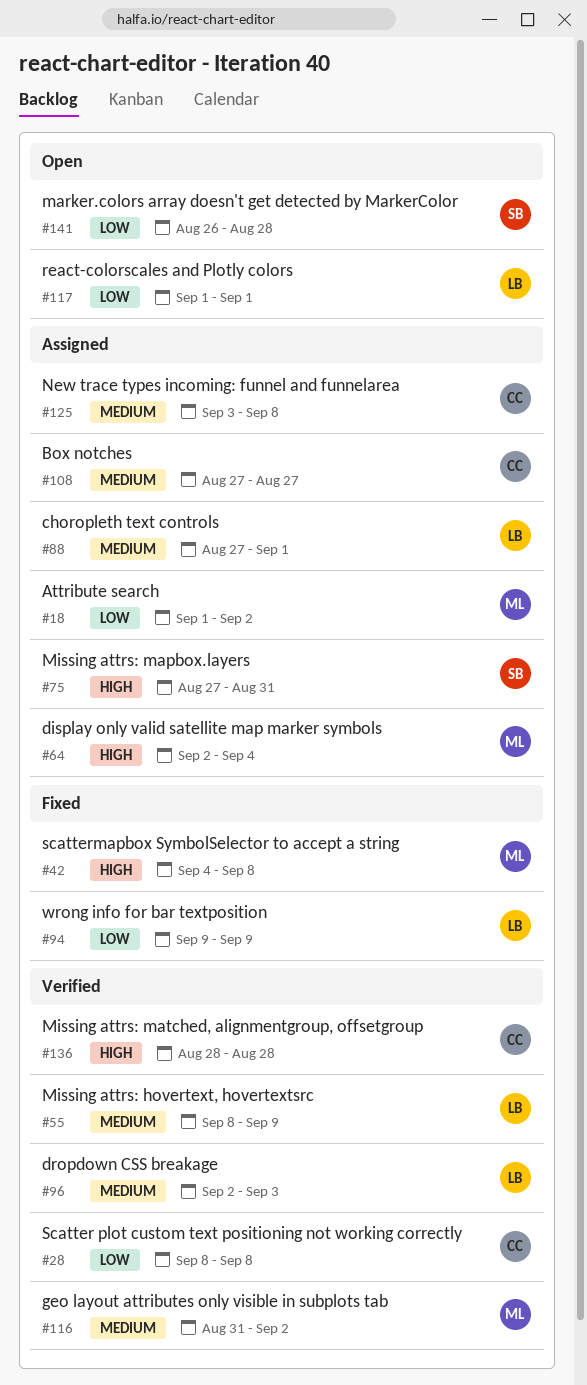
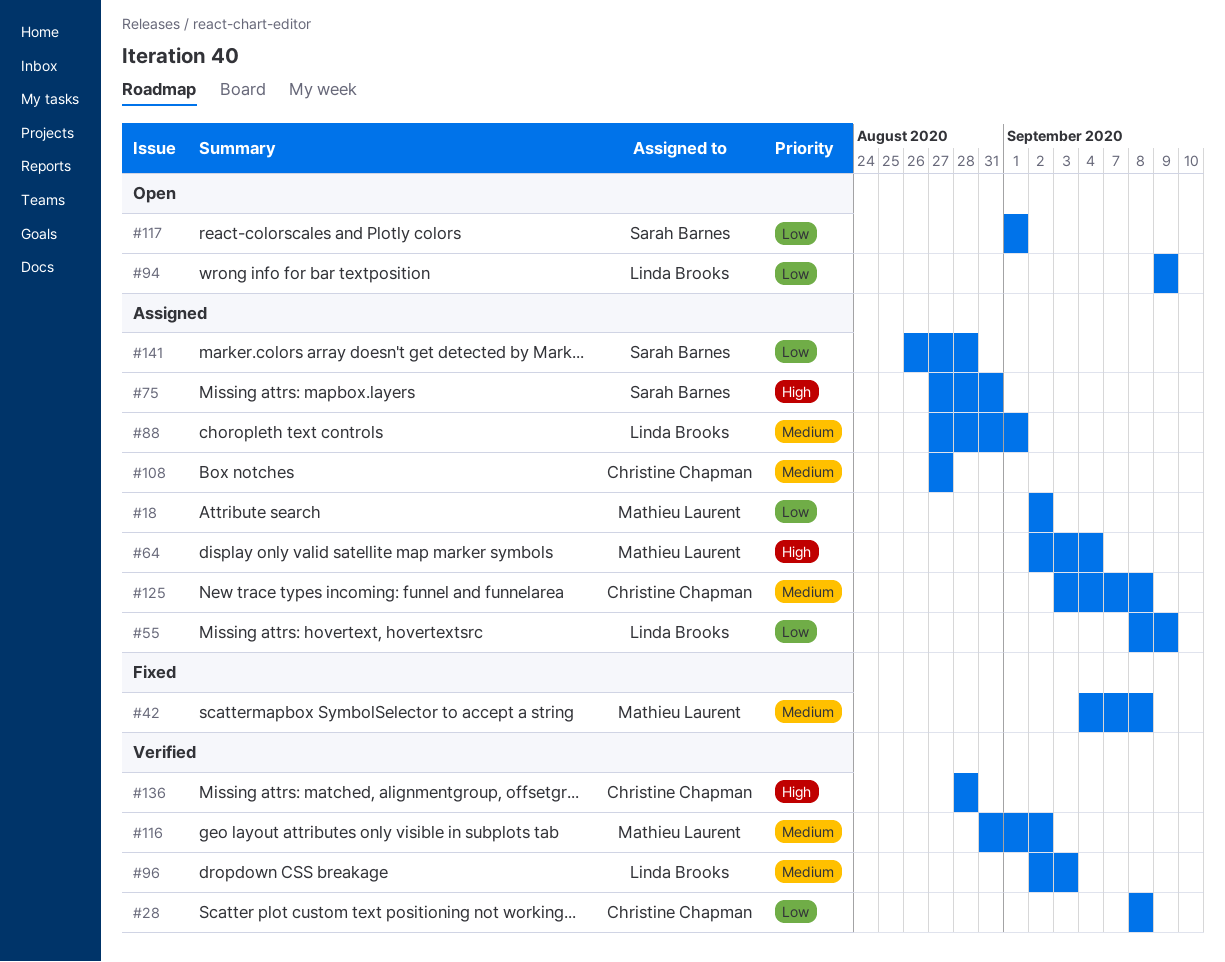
#18, start: Sep 1 -> Sep 2
#42, priority: High -> Medium
#55, status: Verified -> Assigned
#55, priority: Medium -> Low
#94, status: Fixed -> Open
#117, owner: Linda Brooks -> Sarah Barnes
#141, status: Open -> Assigned

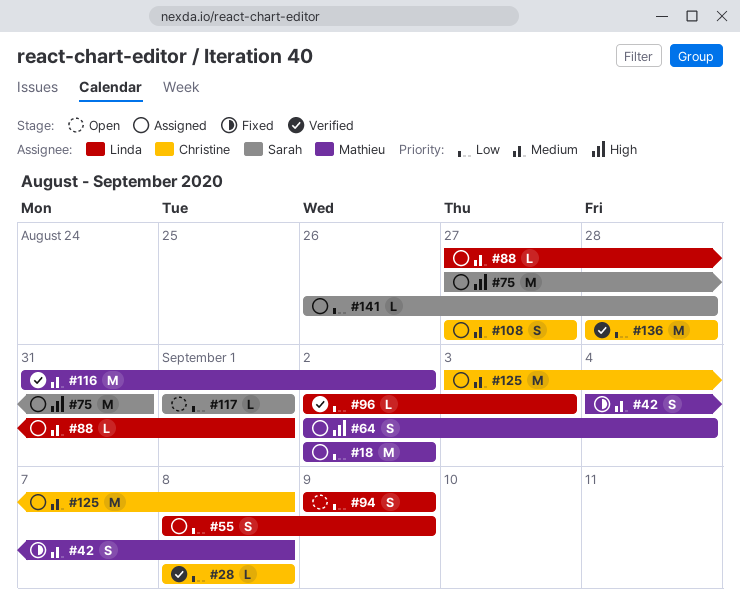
#96, priority: Medium -> Low
#136, priority: High -> Low

